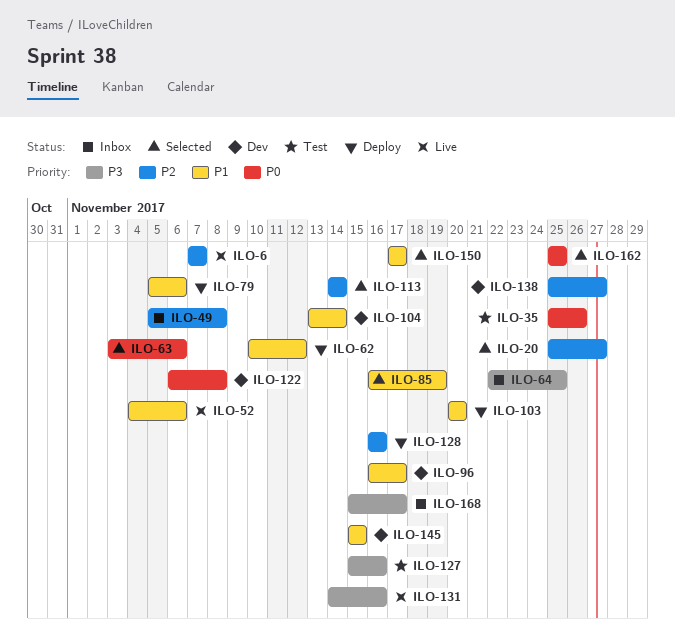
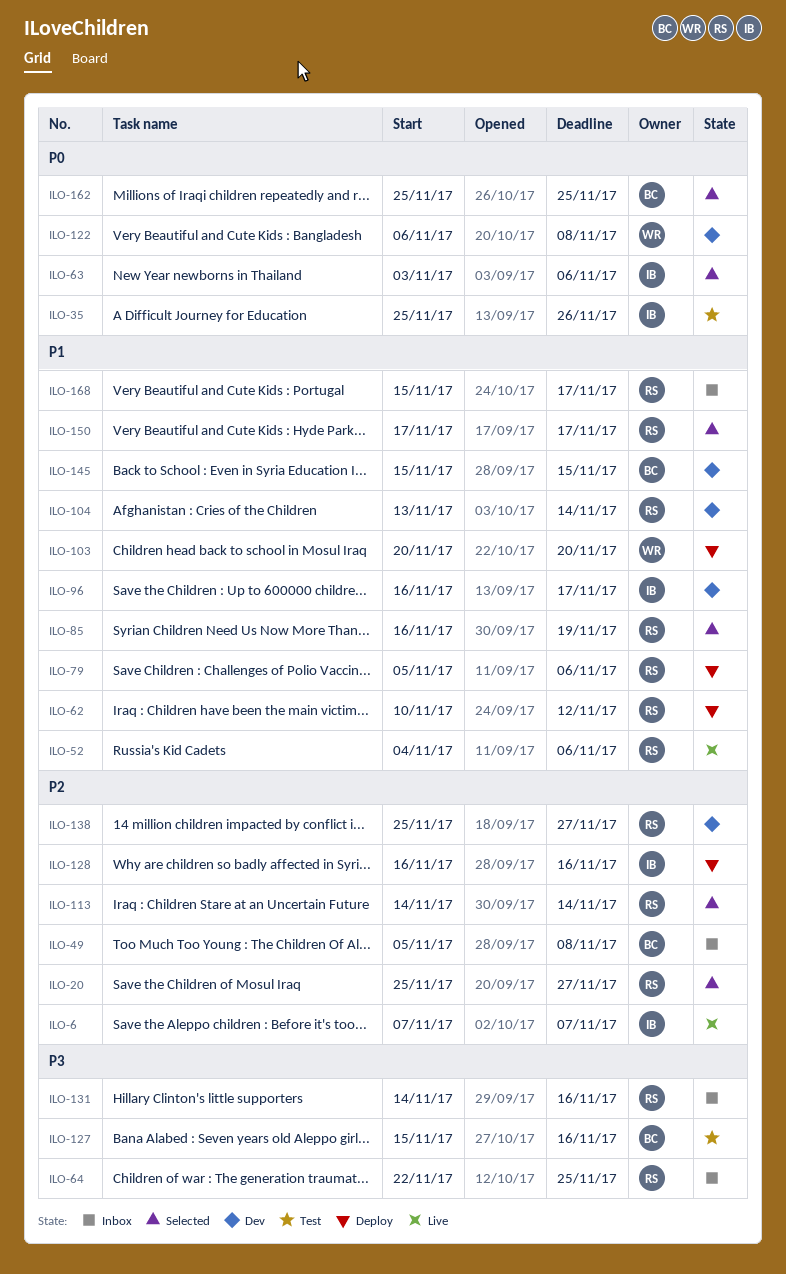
ILO-131, status: Live -> Inbox
ILO-168, priority: P3 -> P1

